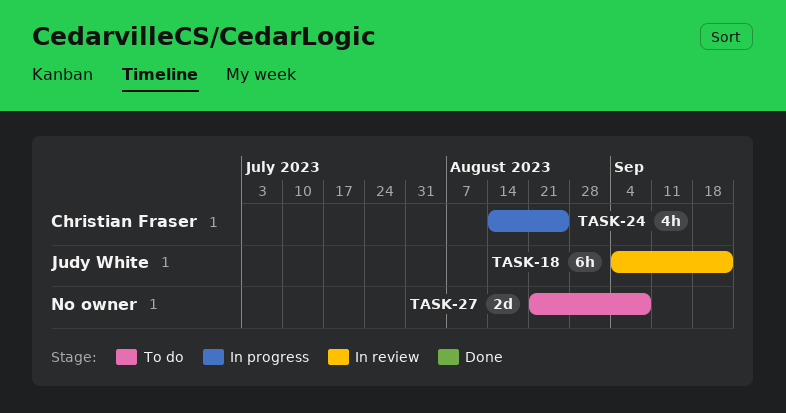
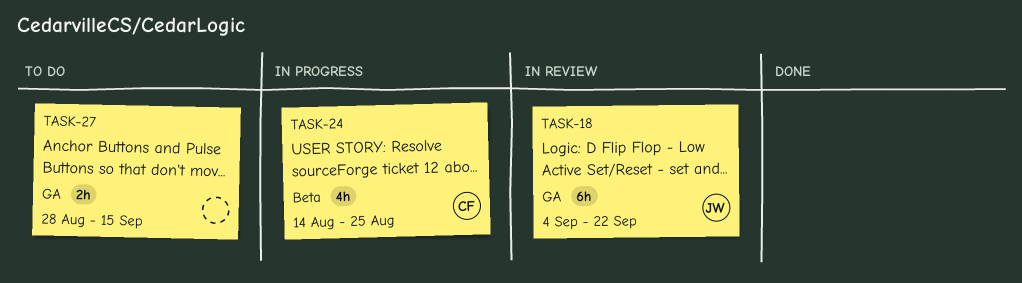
TASK-27, estimate: 2d -> 2h
TASK-27, start: Aug 21 -> Aug 28
TASK-27, due: Sep 8 -> Sep 15

